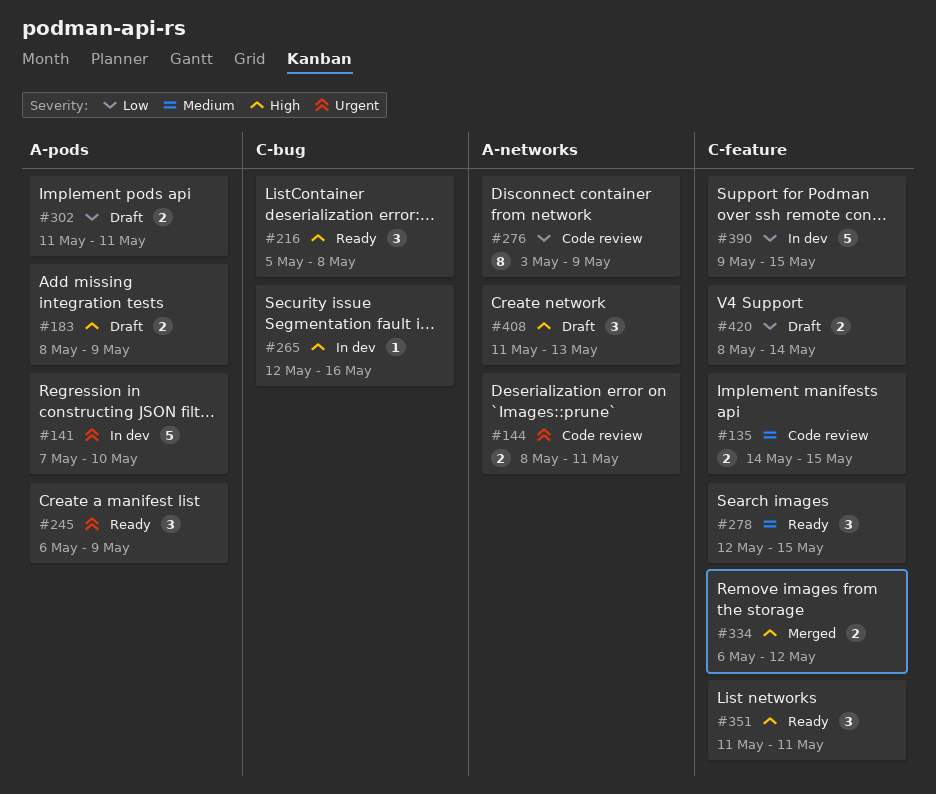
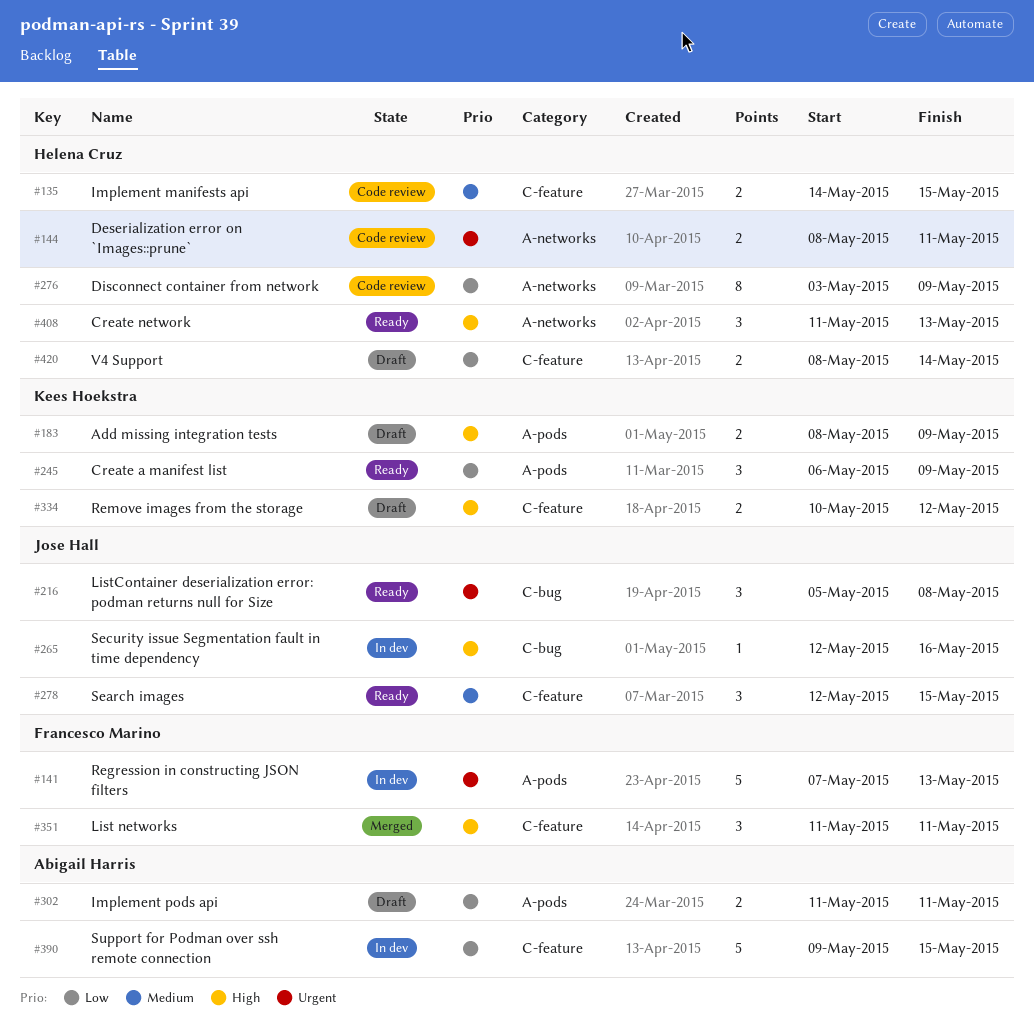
#141, due: May 10 -> May 13
#216, priority: High -> Urgent
#245, priority: Urgent -> Low
#334, status: Merged -> Draft
#334, start: May 6 -> May 10
#351, status: Ready -> Merged
#408, status: Draft -> Ready

